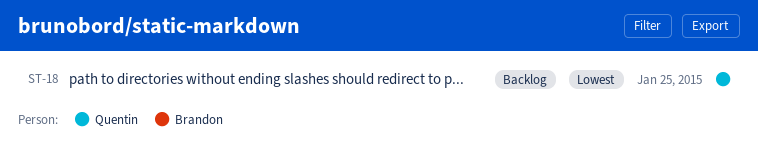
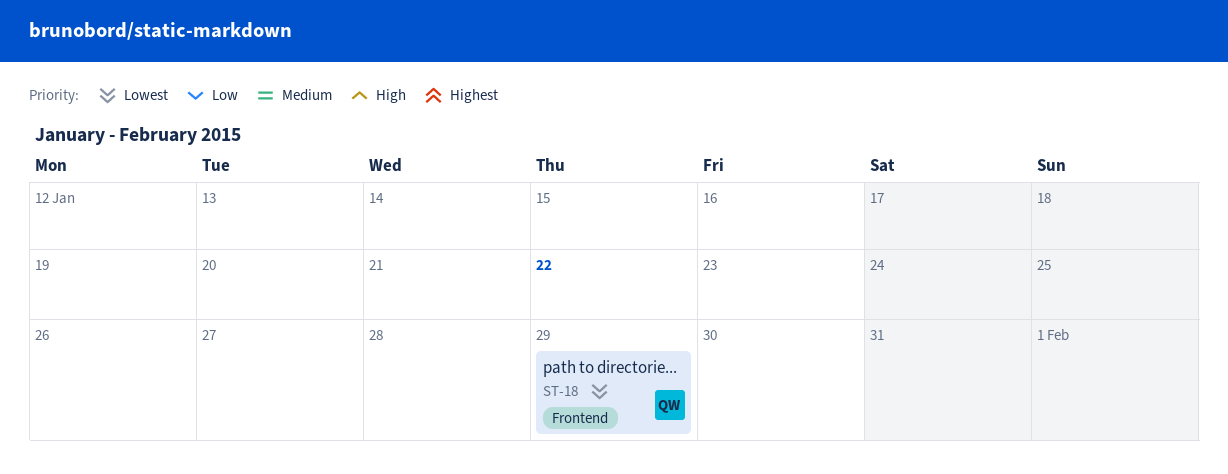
ST-18, due: Jan 25 -> Jan 29

